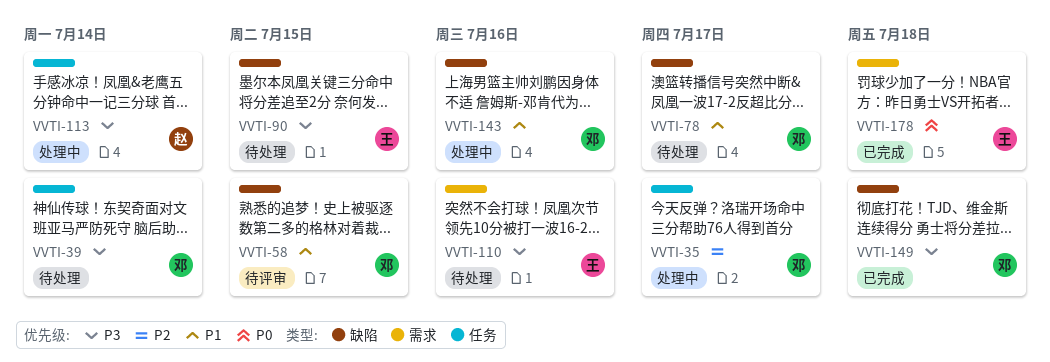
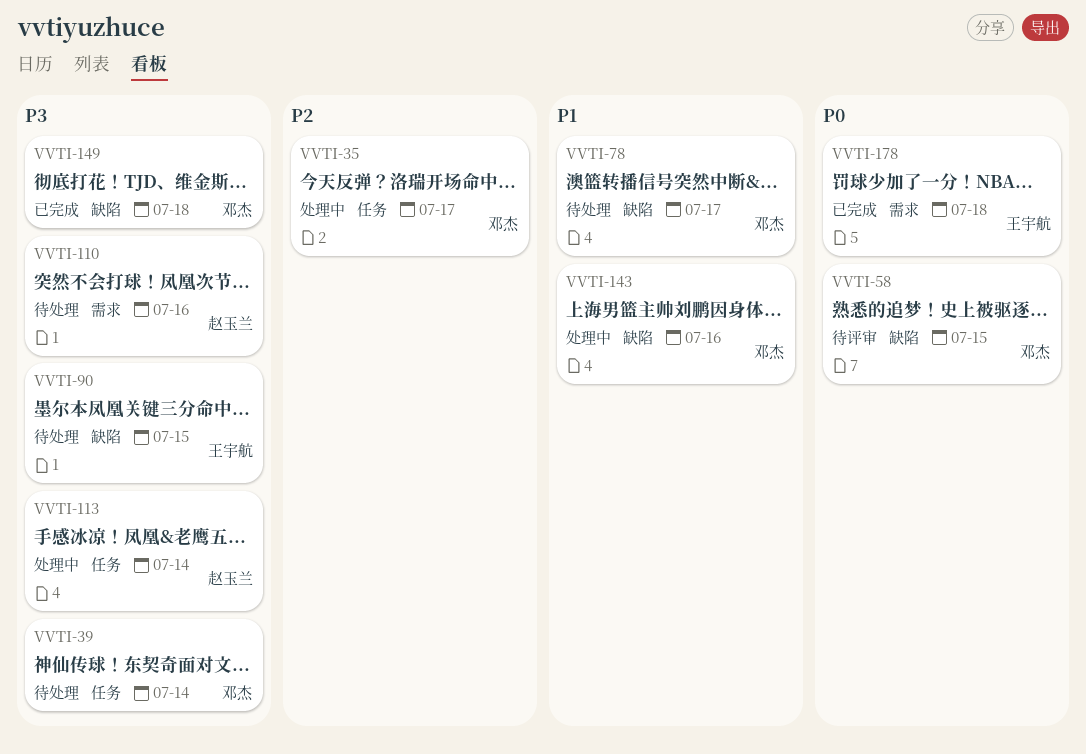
VVTI-58, priority: P1 -> P0
VVTI-110, owner: 王宇航 -> 赵玉兰

